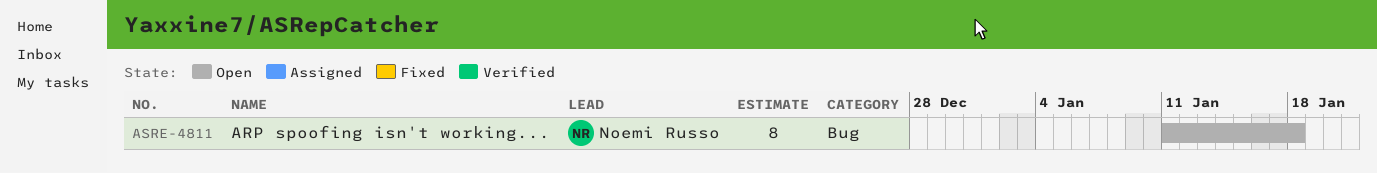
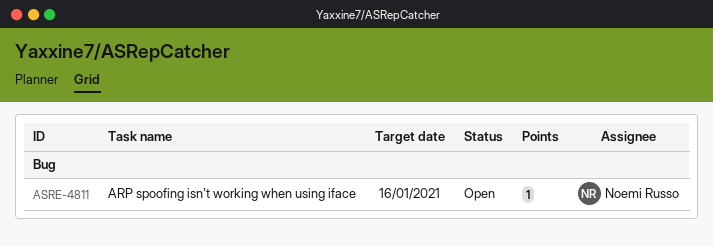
ASRE-4811, estimate: 8 -> 1
ASRE-4811, due: Jan 18 -> Jan 16

